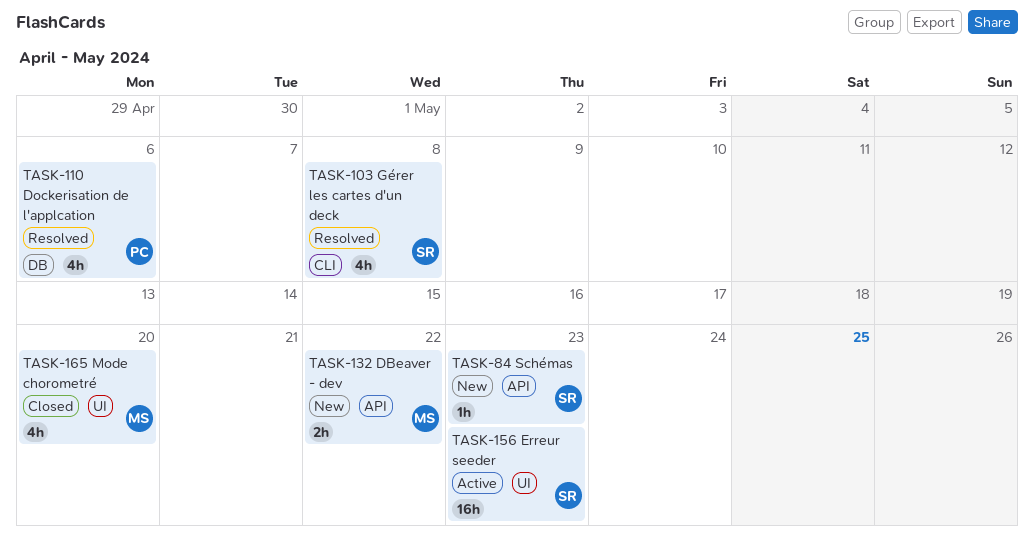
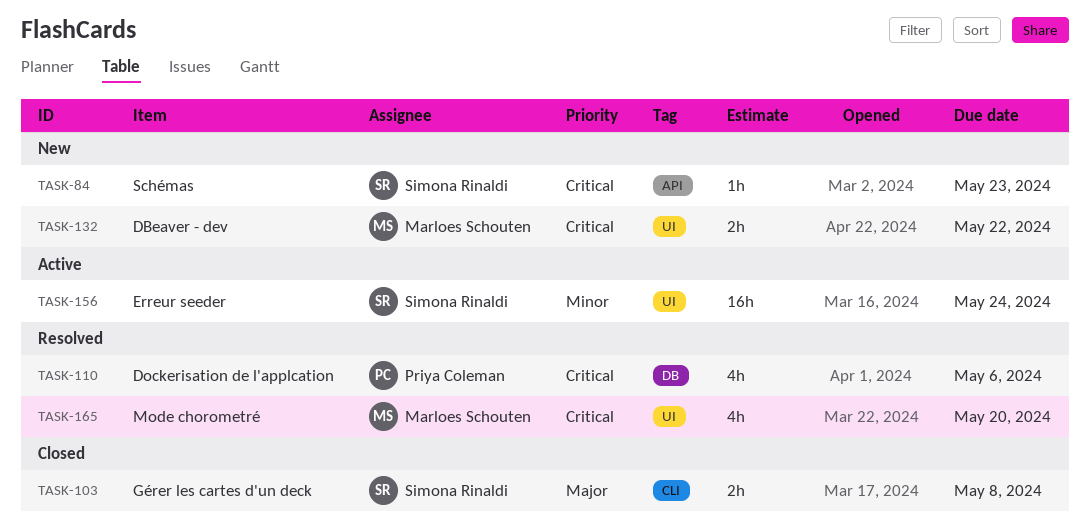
TASK-103, status: Resolved -> Closed
TASK-103, estimate: 4h -> 2h
TASK-132, label: API -> UI
TASK-156, due: May 23 -> May 24
TASK-165, status: Closed -> Resolved

